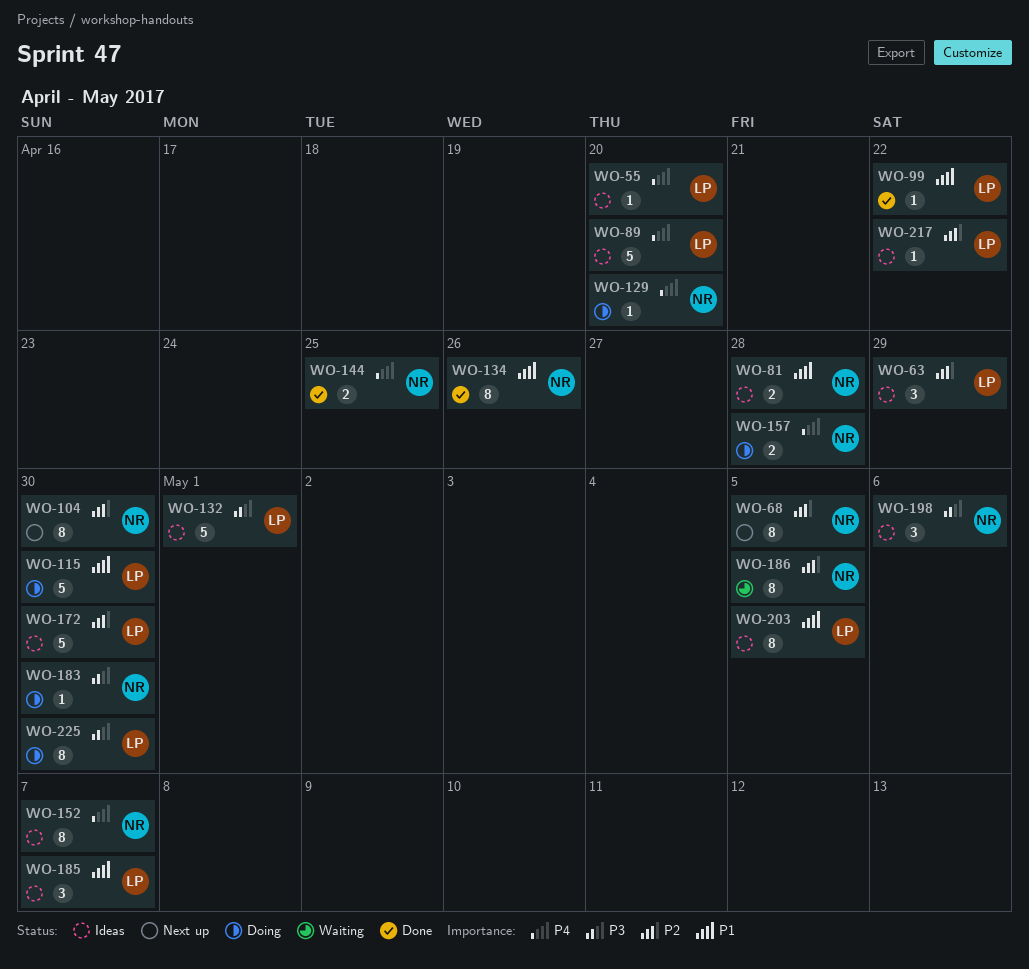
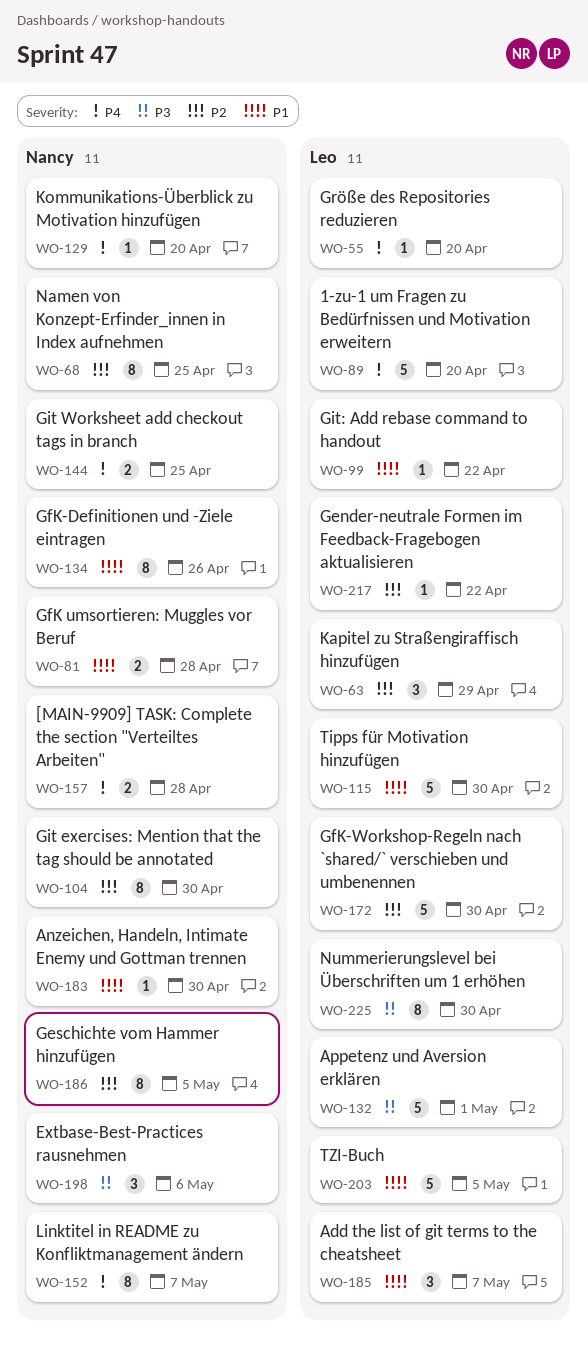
WO-68, due: May 5 -> Apr 25
WO-183, priority: P3 -> P1
WO-203, estimate: 8 -> 5

